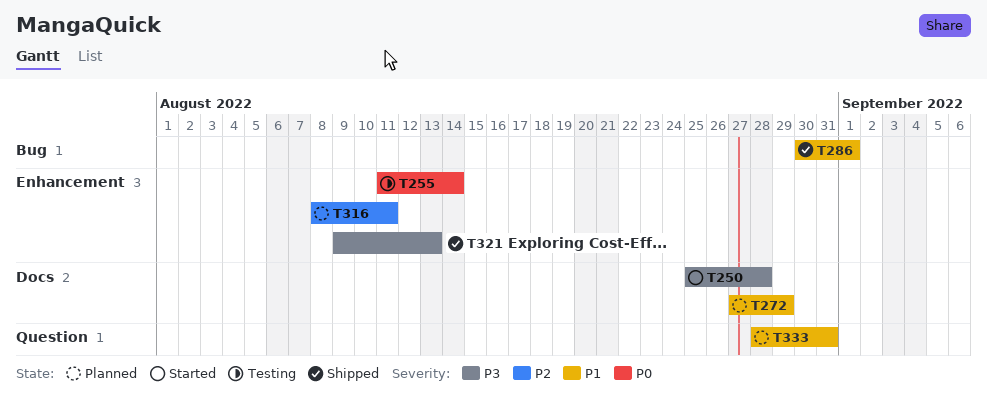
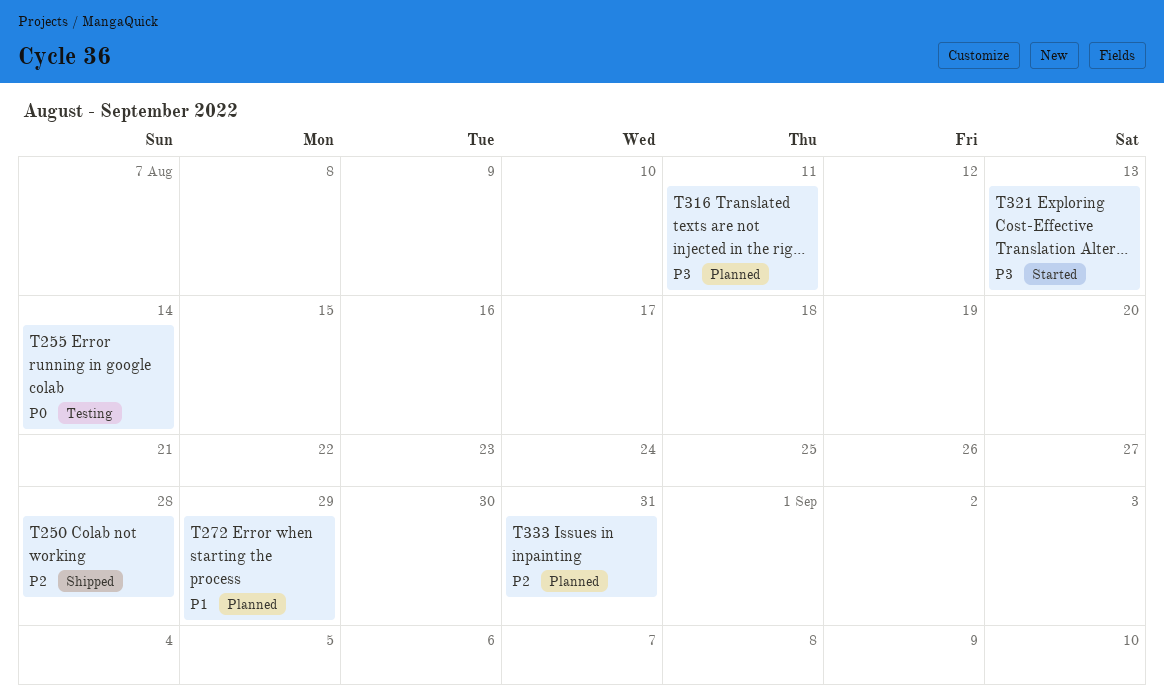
T250, status: Started -> Shipped
T250, priority: P3 -> P2
T286: present -> none
T316, priority: P2 -> P3
T321, status: Shipped -> Started
T333, priority: P1 -> P2

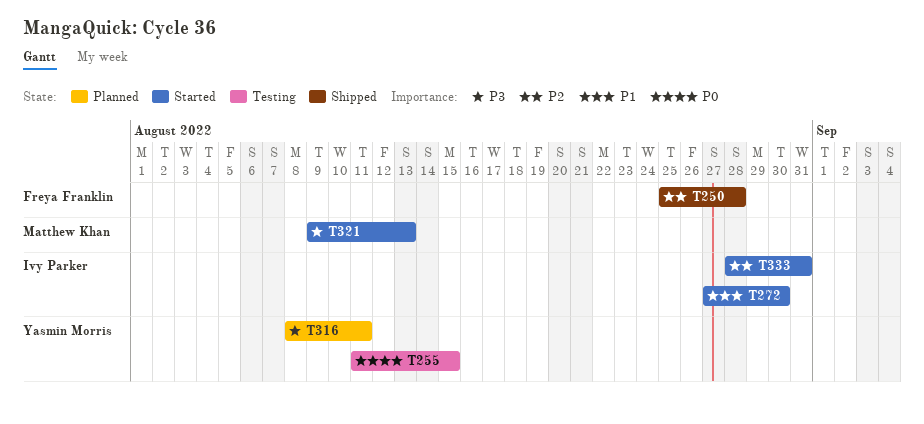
T255, due: Aug 14 -> Aug 15
T272, status: Planned -> Started
T272, due: Aug 29 -> Aug 30
T333, status: Planned -> Started

